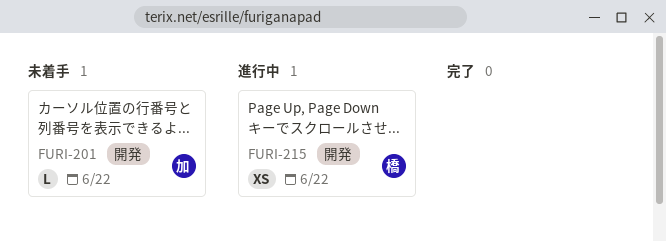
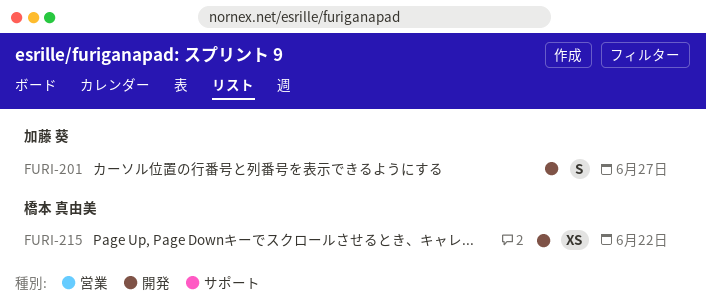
FURI-201, estimate: L -> S
FURI-201, due: Jun 22 -> Jun 27

